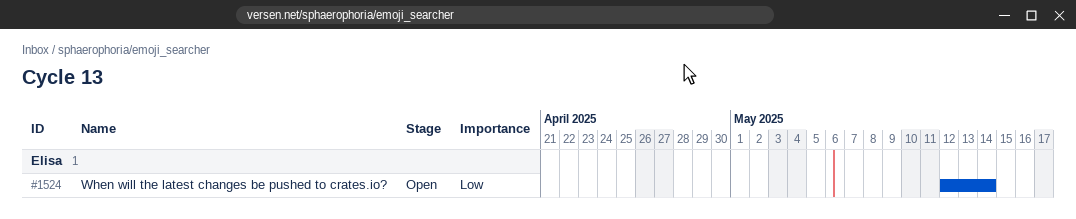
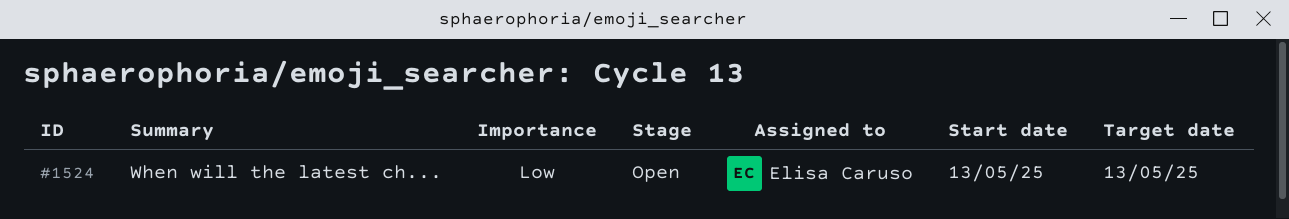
#1524, start: May 12 -> May 13
#1524, due: May 14 -> May 13

